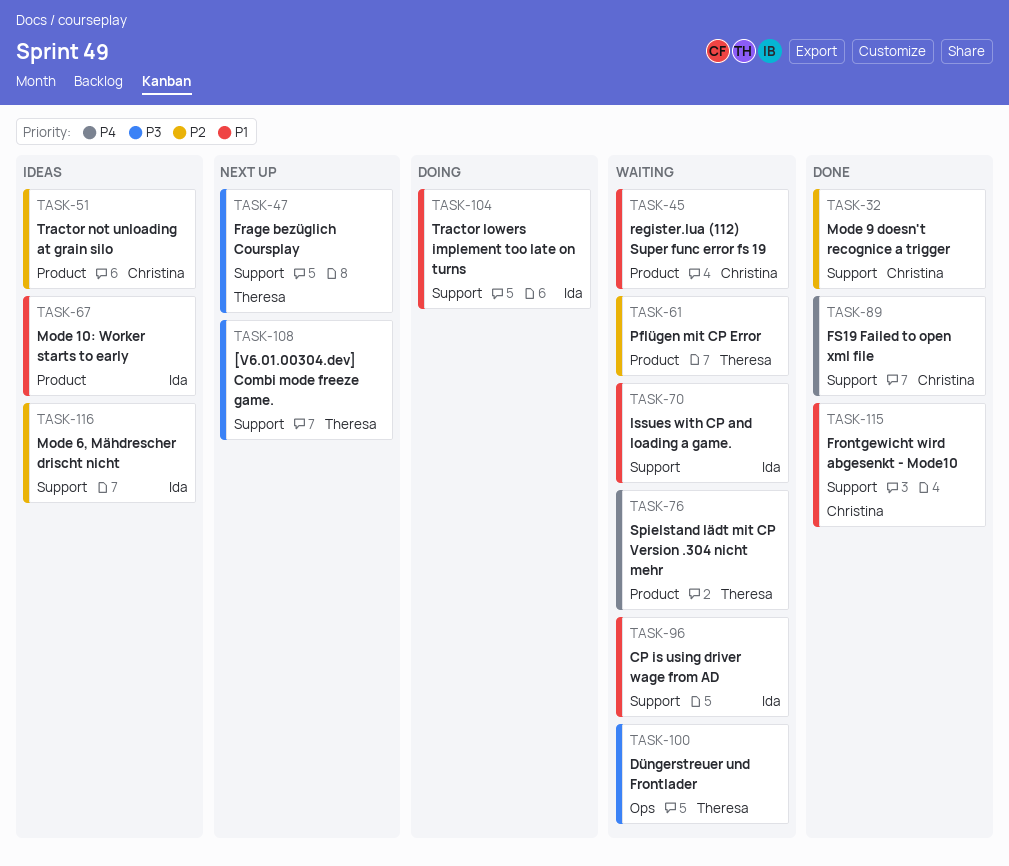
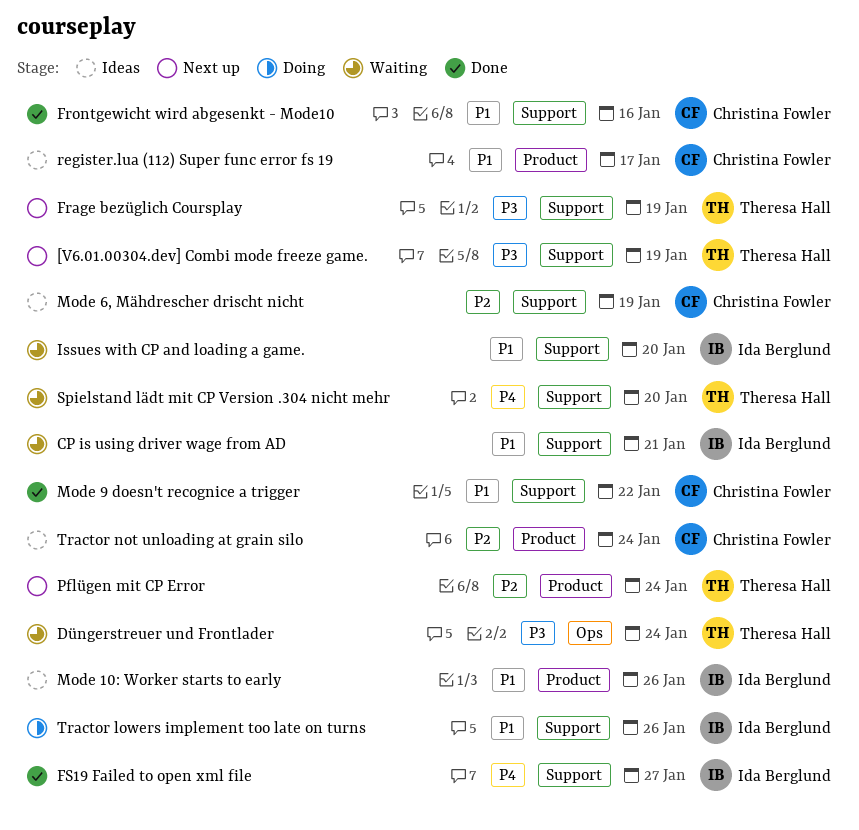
FS19 Failed to open xml file, owner: Christina Fowler -> Ida Berglund
Mode 6, Mähdrescher drischt nicht, owner: Ida Berglund -> Christina Fowler
Mode 9 doesn't recognice a trigger, priority: P2 -> P1
Pflügen mit CP Error, status: Waiting -> Next up
register.lua (112) Super func error fs 19, status: Waiting -> Ideas
Spielstand lädt mit CP Version .304 nicht mehr, label: Product -> Support

